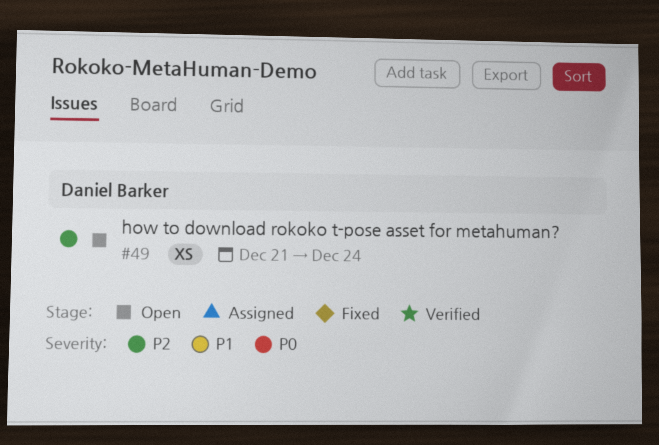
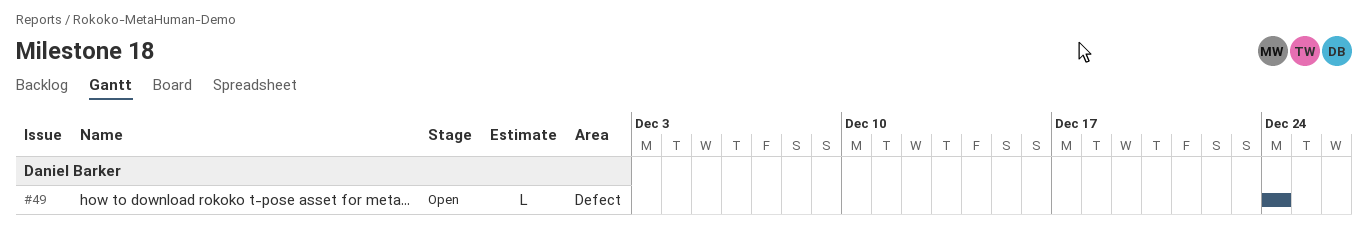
#49, estimate: XS -> L
#49, start: Dec 21 -> Dec 24

